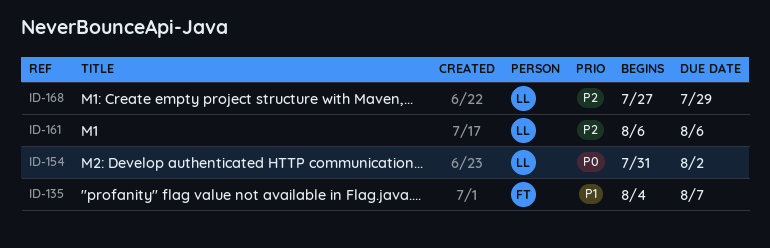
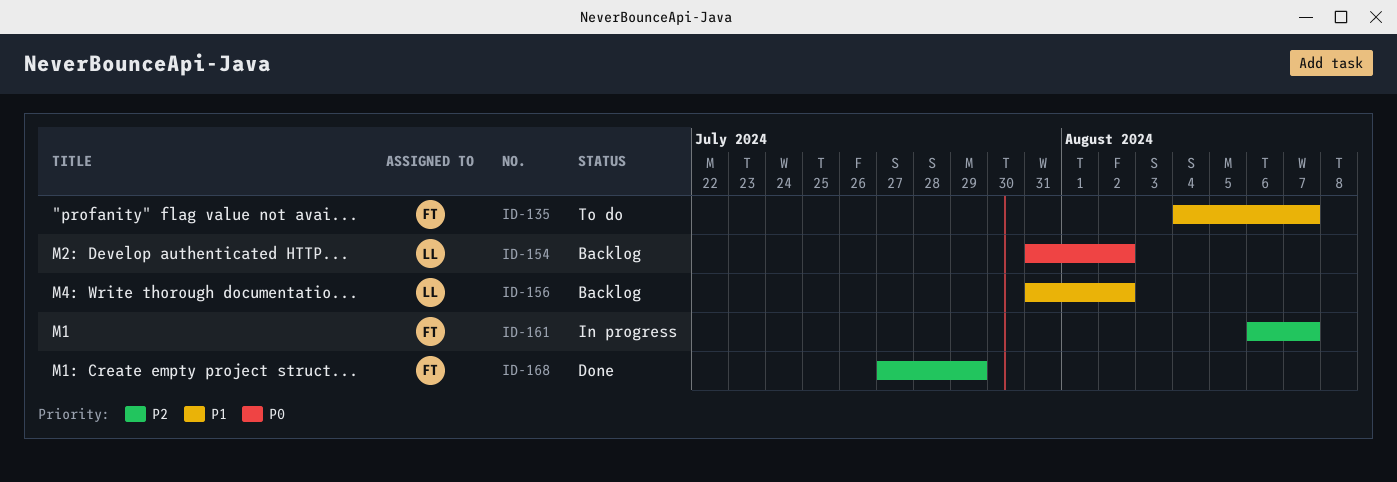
ID-156: none -> present
ID-161, owner: LL -> FT
ID-161, due: Aug 6 -> Aug 7
ID-168, owner: LL -> FT

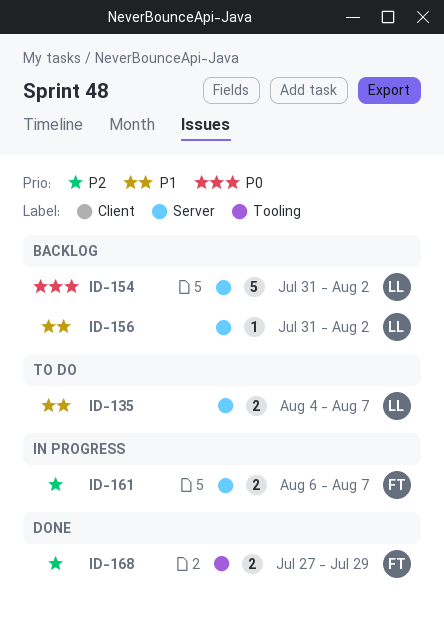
ID-135, owner: FT -> LL

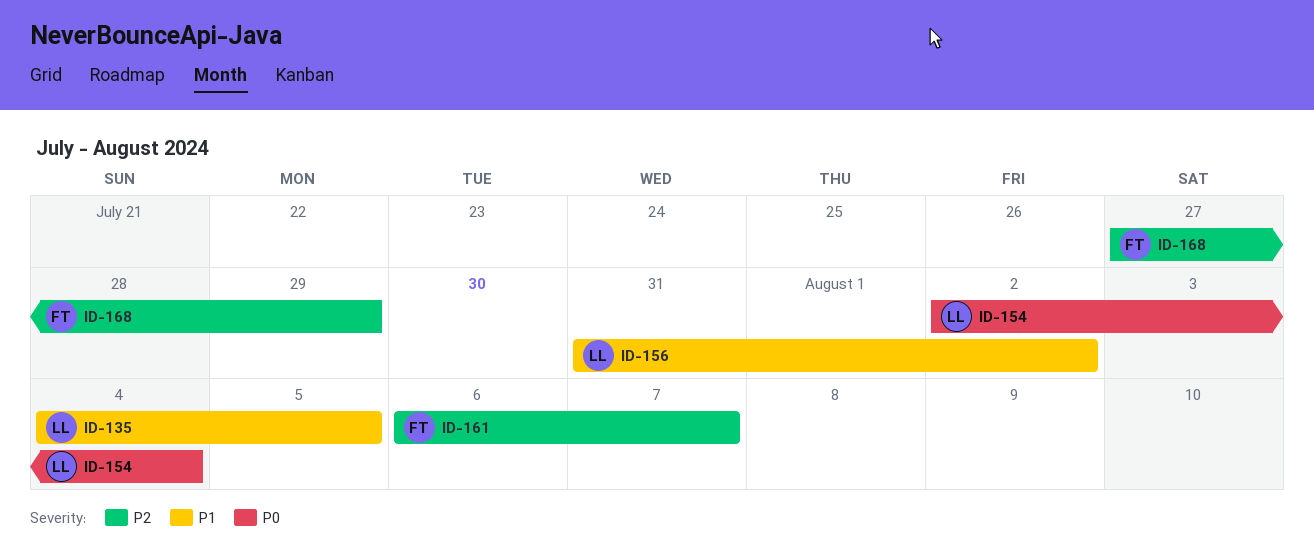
ID-135, due: Aug 7 -> Aug 5
ID-154, start: Jul 31 -> Aug 2
ID-154, due: Aug 2 -> Aug 4

